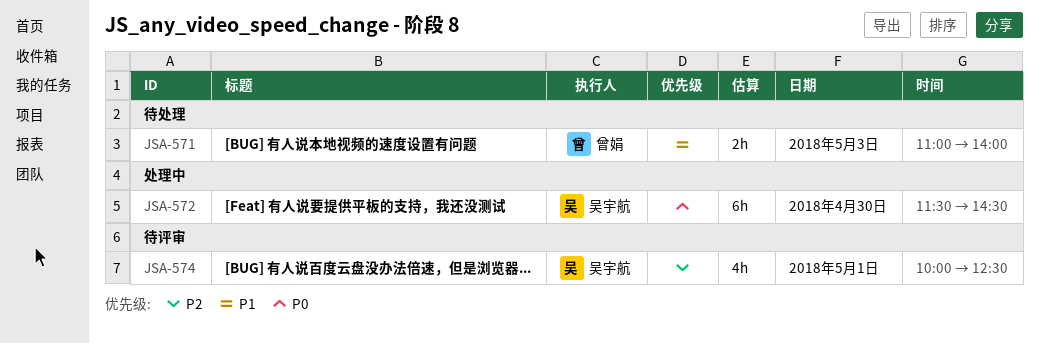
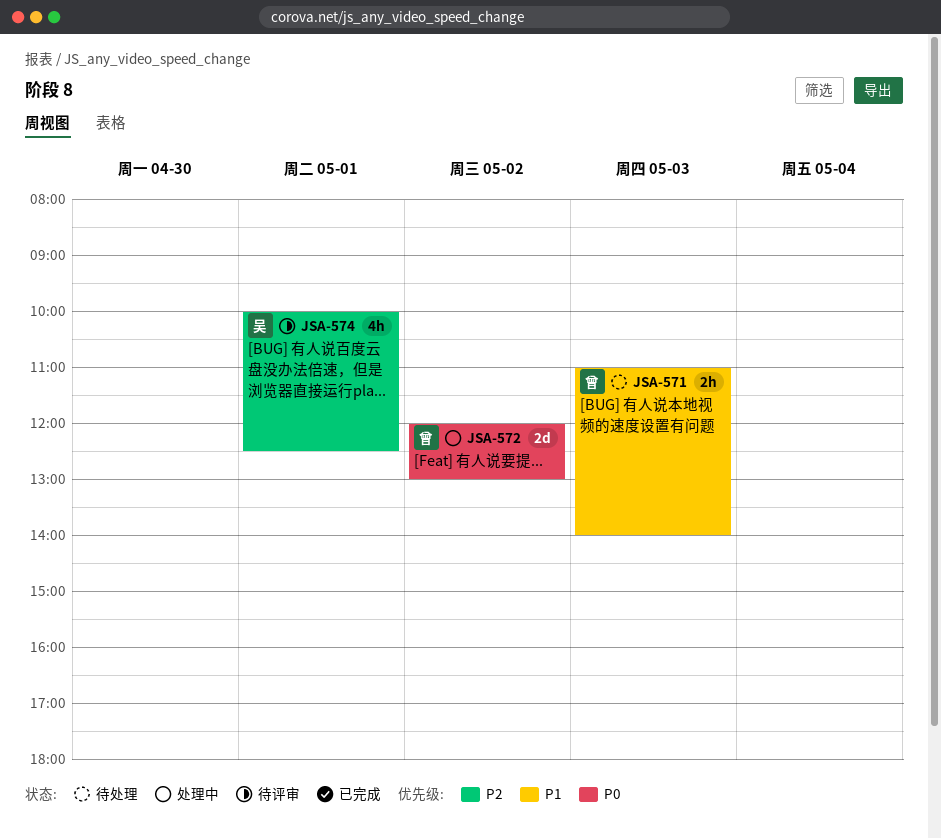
JSA-572, owner: 吴宇航 -> 曾娟
JSA-572, estimate: 6h -> 2d
JSA-572, day: Apr 30 -> May 2
JSA-572, begins: 11:30 -> 12:00
JSA-572, ends: 14:30 -> 13:00

